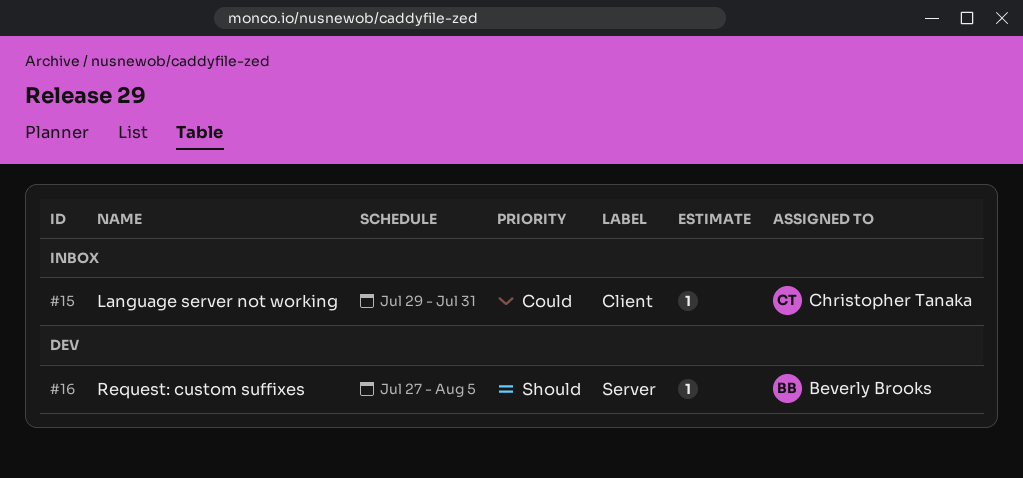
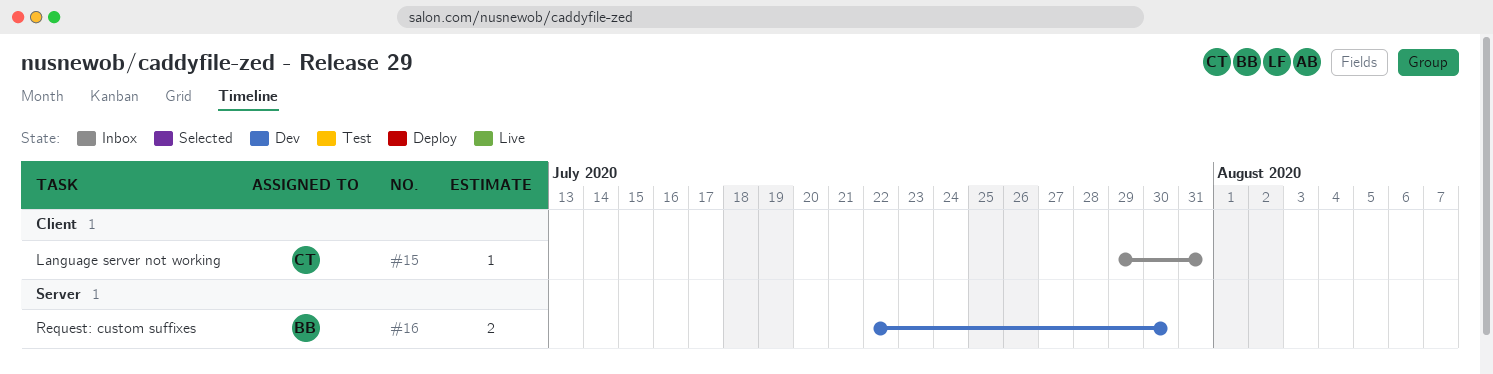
#16, estimate: 1 -> 2
#16, start: Jul 27 -> Jul 22
#16, due: Aug 5 -> Jul 30

